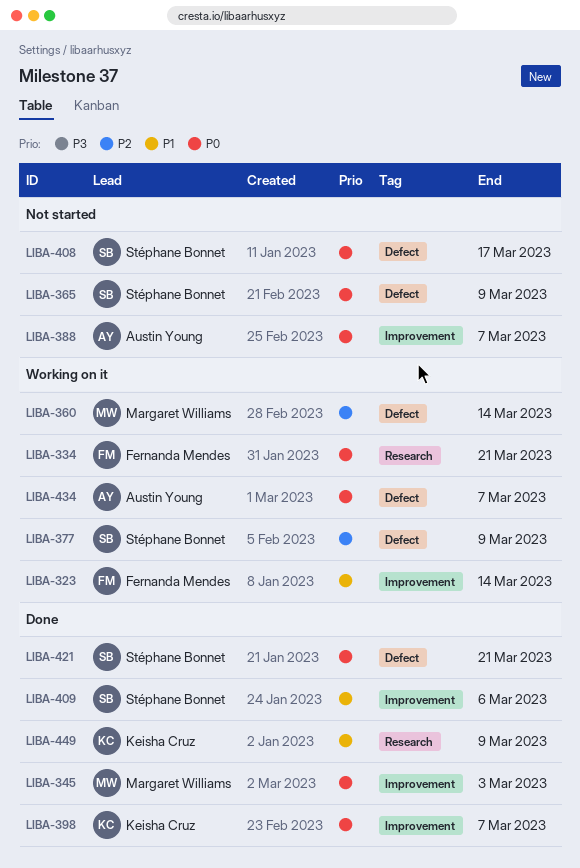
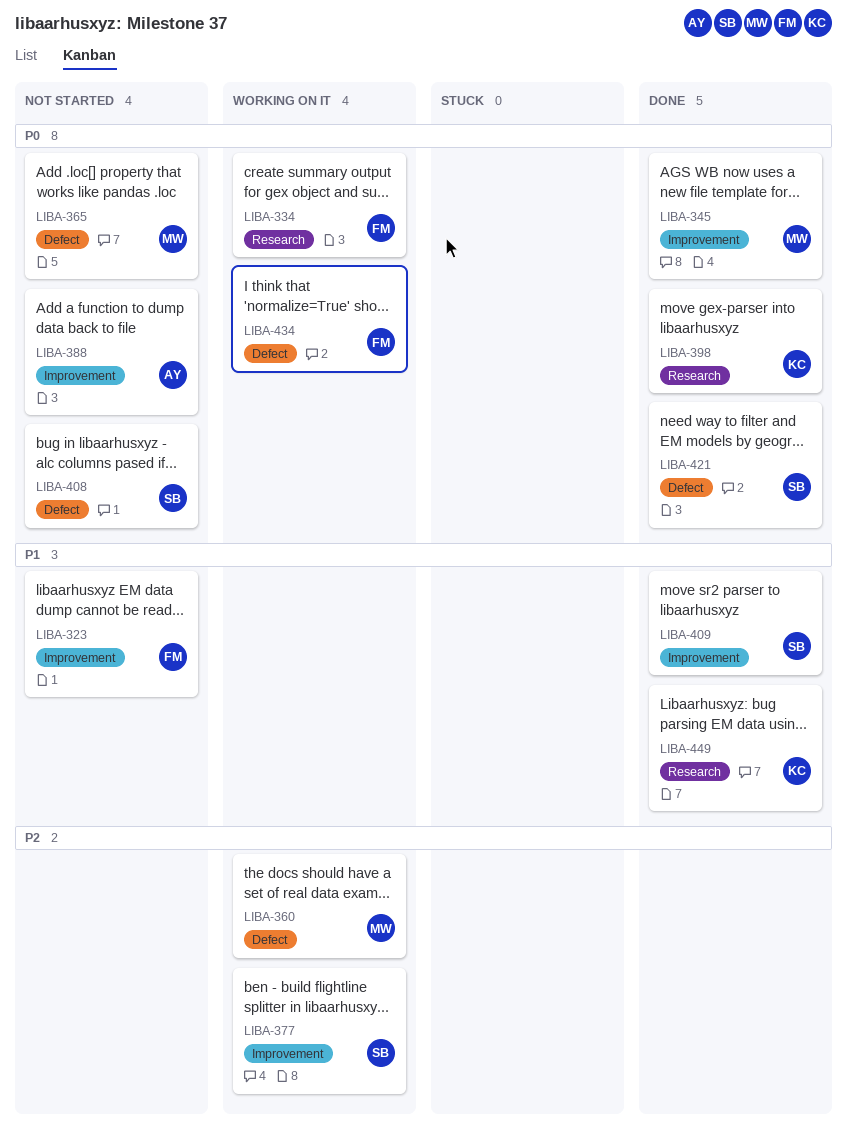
LIBA-323, status: Working on it -> Not started
LIBA-365, owner: Stéphane Bonnet -> Margaret Williams
LIBA-377, label: Defect -> Improvement
LIBA-398, label: Improvement -> Research
LIBA-434, owner: Austin Young -> Fernanda Mendes

